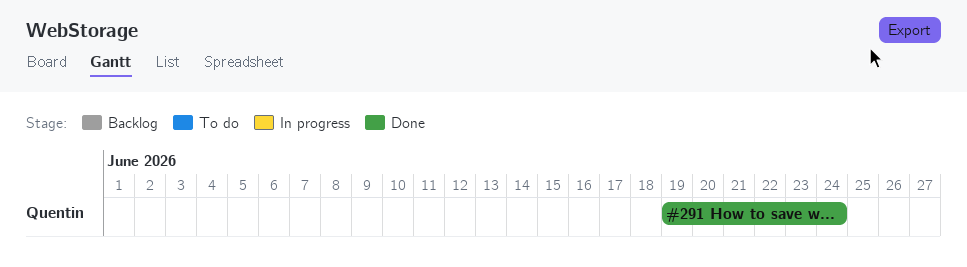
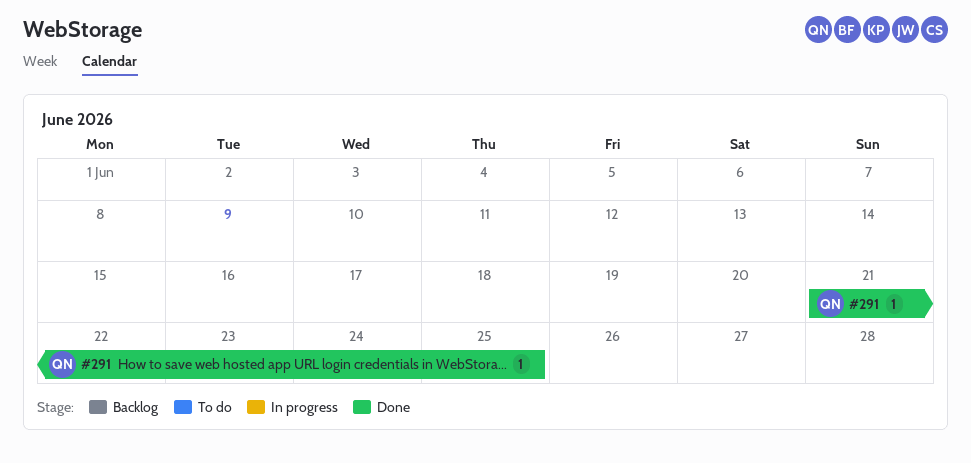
#291, start: Jun 19 -> Jun 21
#291, due: Jun 24 -> Jun 25

